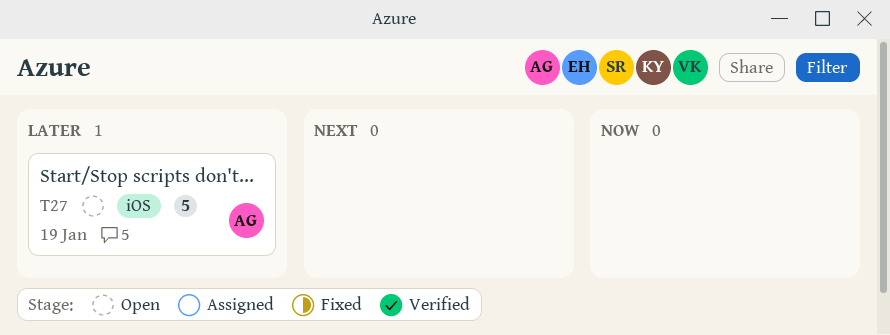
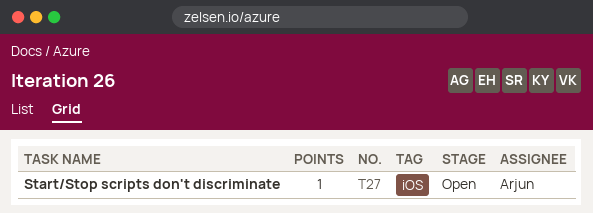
T27, estimate: 5 -> 1

